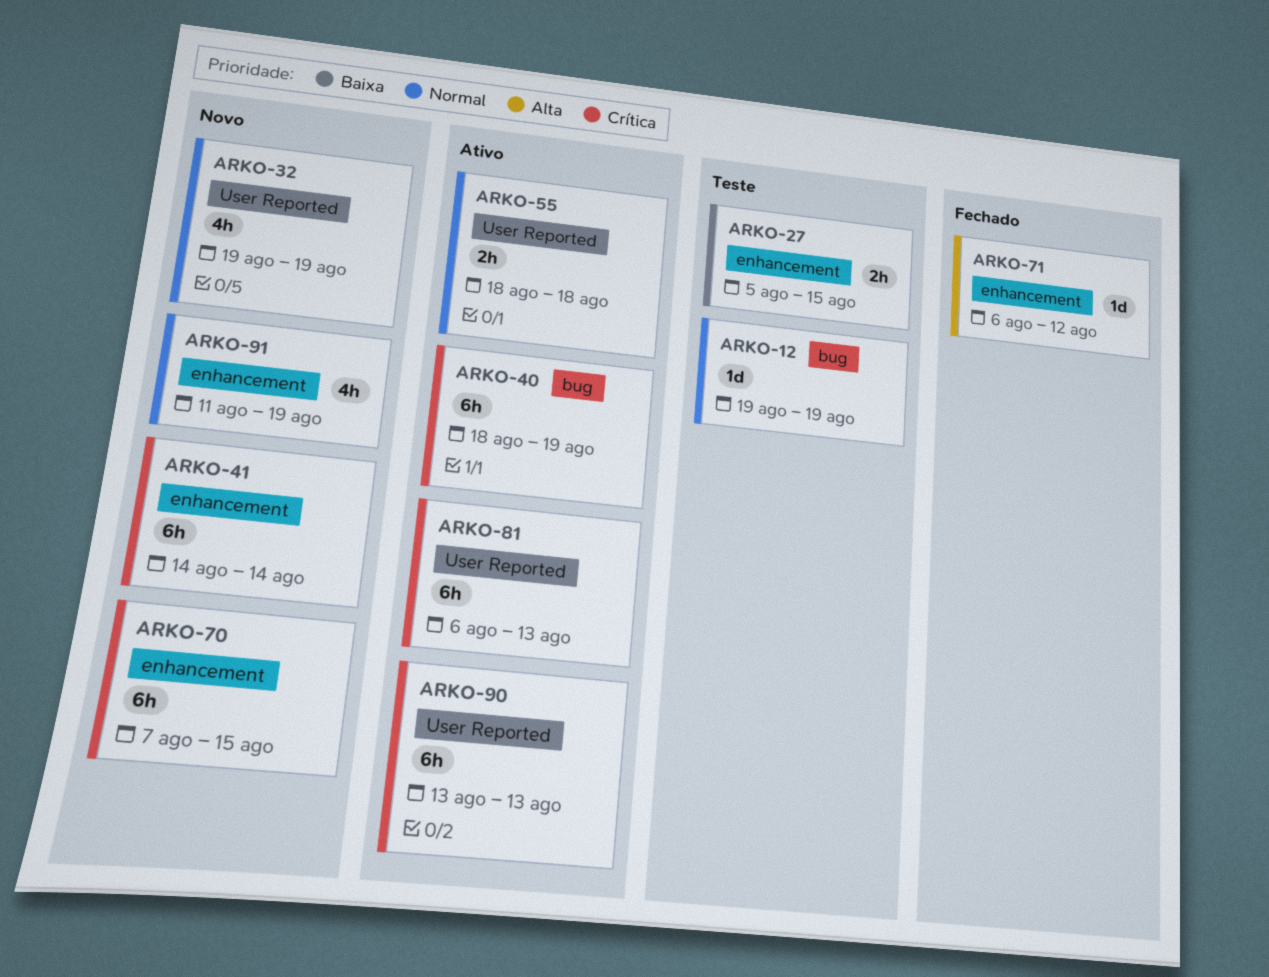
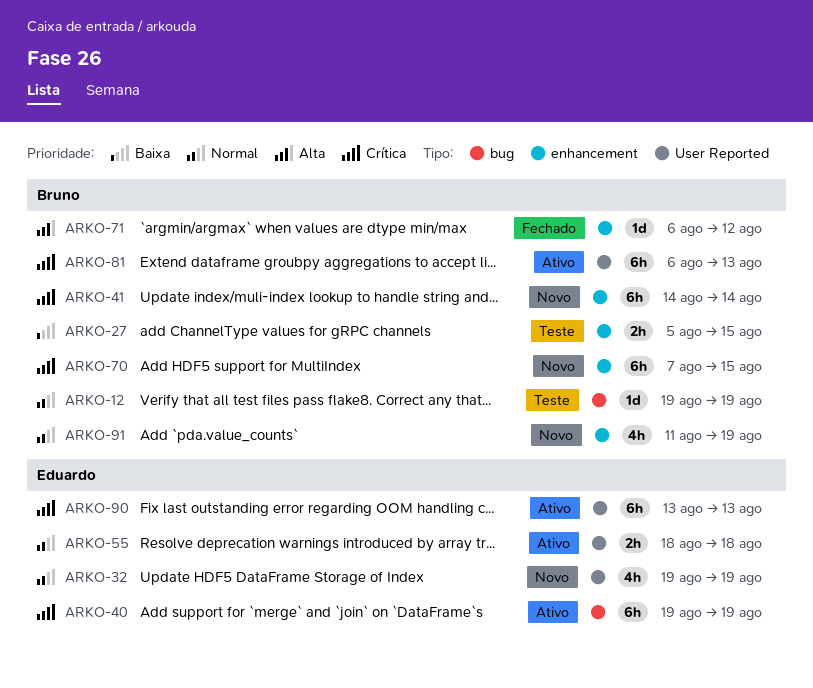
ARKO-40, start: Aug 18 -> Aug 19

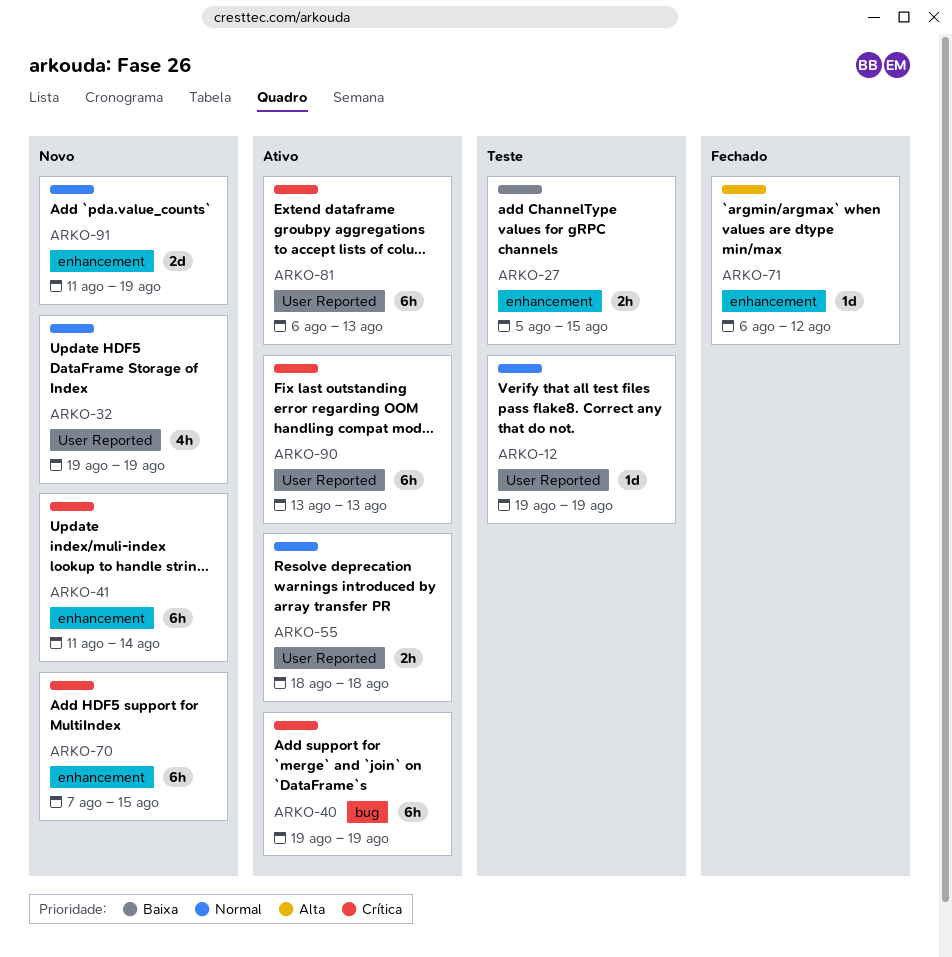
ARKO-12, label: bug -> User Reported
ARKO-41, start: Aug 14 -> Aug 11
ARKO-91, estimate: 4h -> 2d

